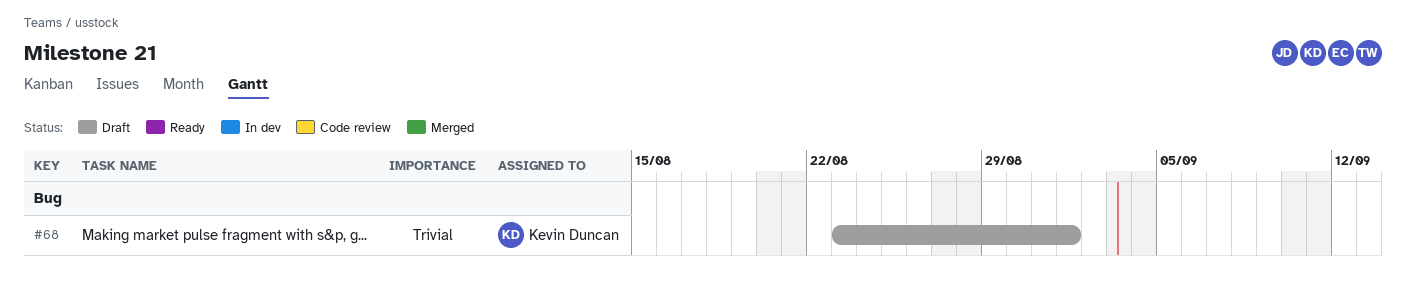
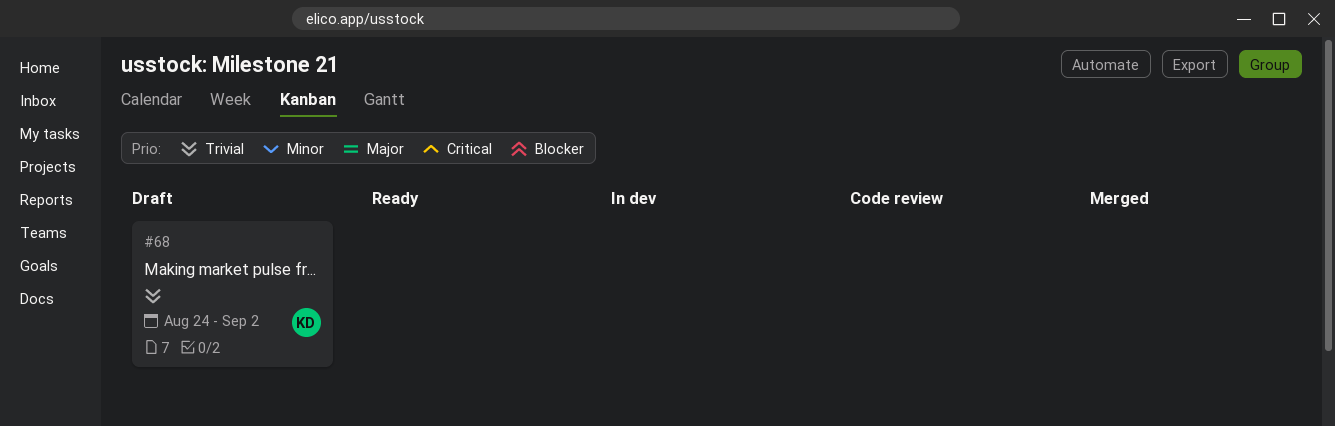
#68, start: Aug 23 -> Aug 24
#68, due: Sep 1 -> Sep 2

